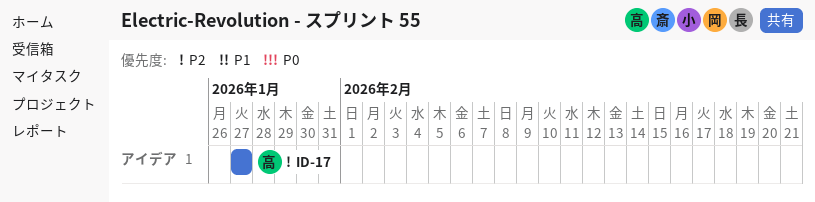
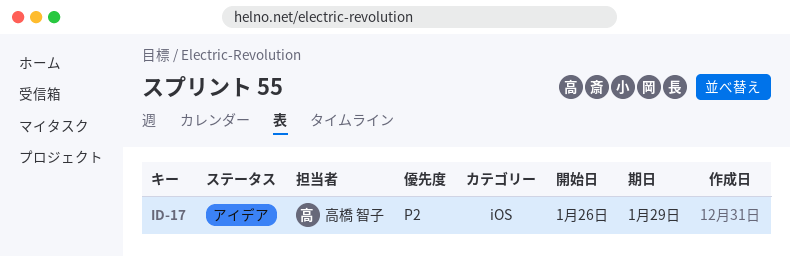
ID-17, start: Jan 27 -> Jan 26
ID-17, due: Jan 27 -> Jan 29

